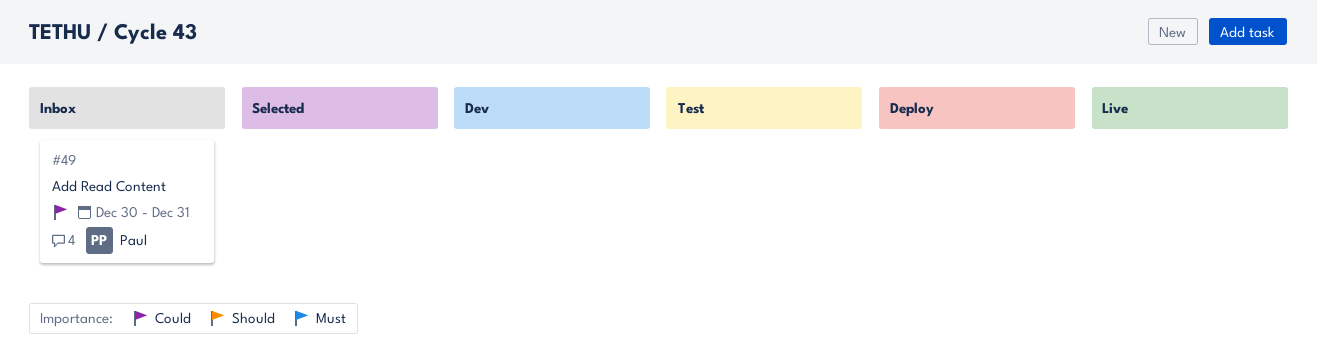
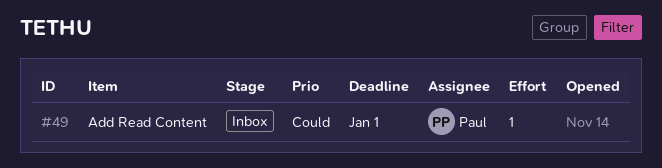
#49, due: Dec 31 -> Jan 1

